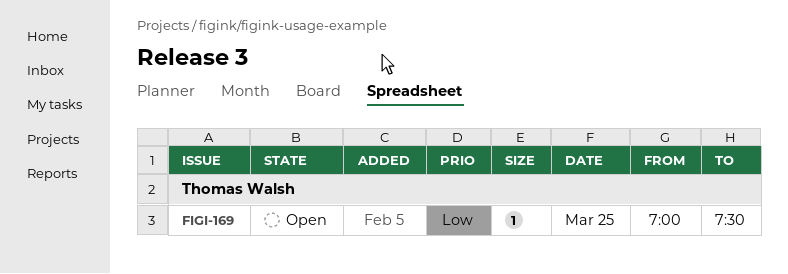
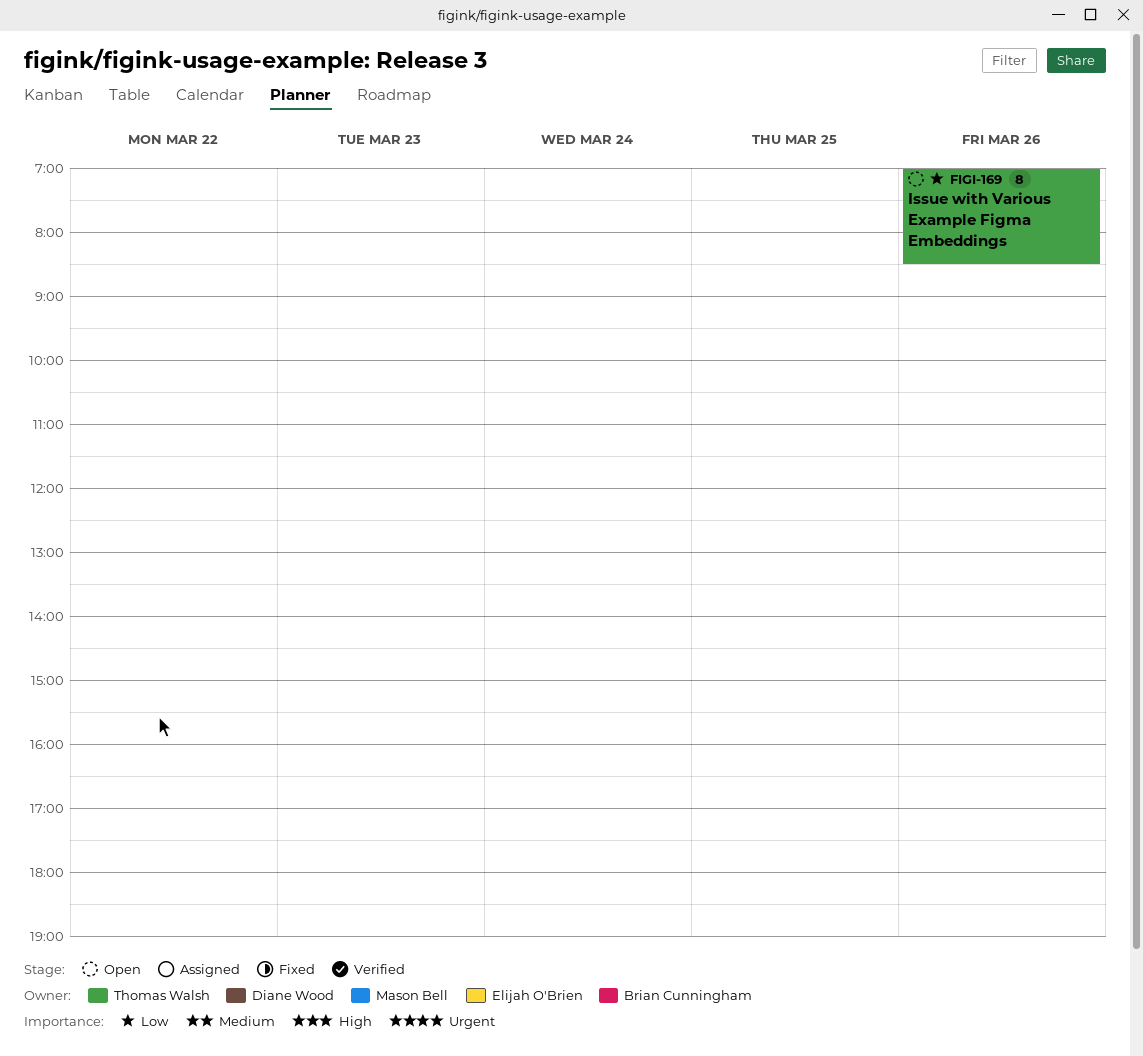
FIGI-169, estimate: 1 -> 8
FIGI-169, day: Mar 25 -> Mar 26
FIGI-169, ends: 07:30 -> 08:30

